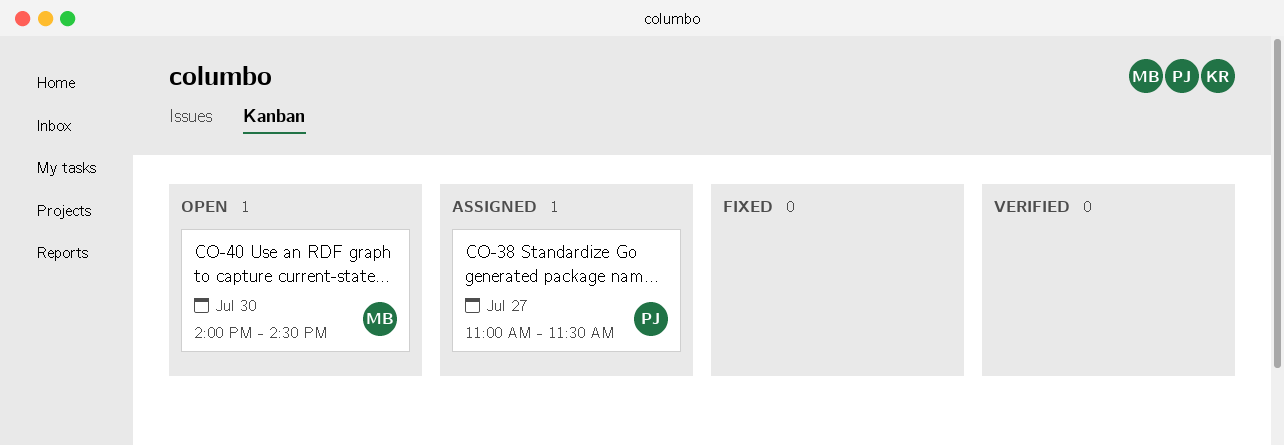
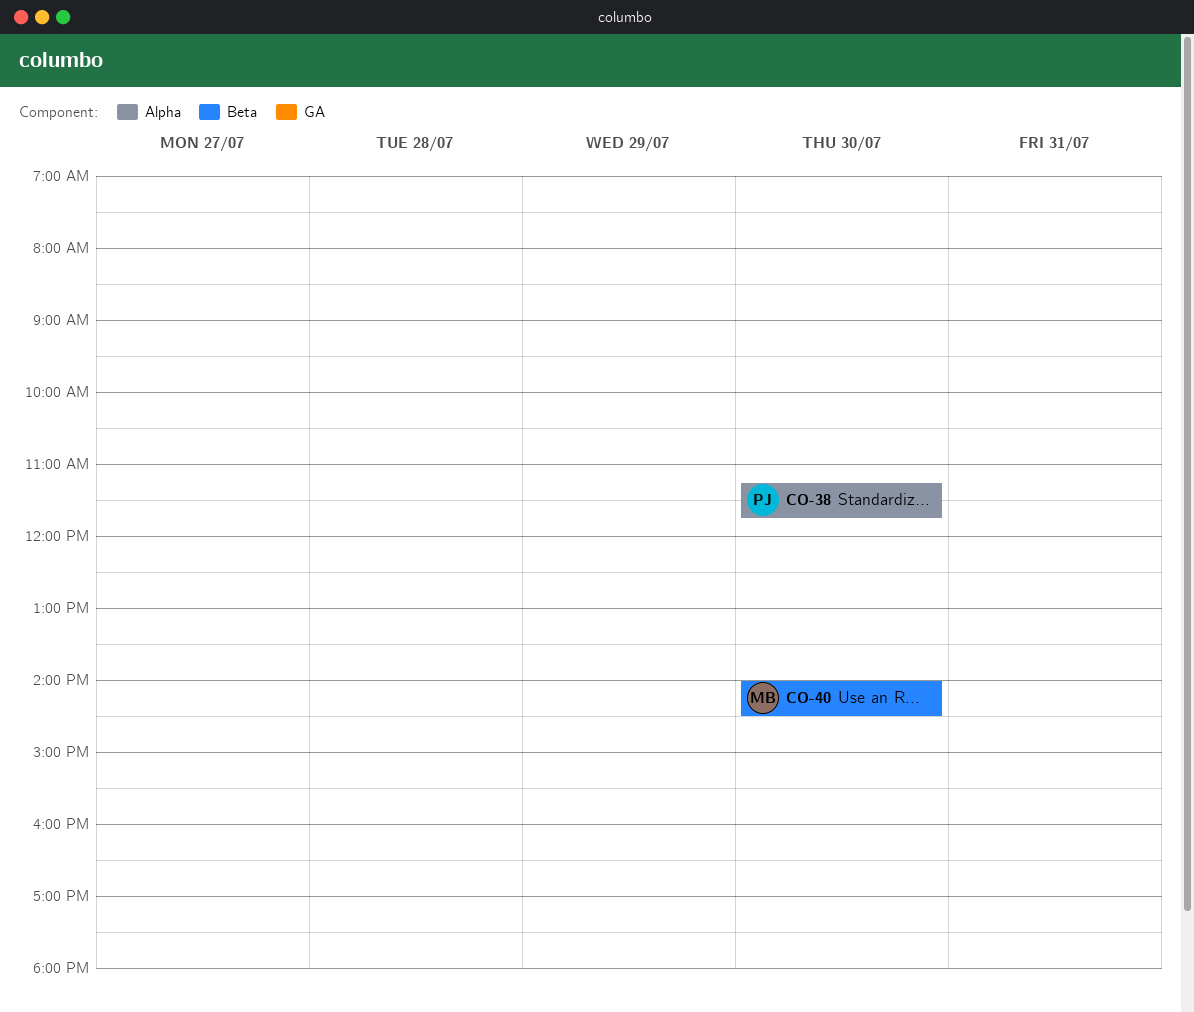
CO-38, day: Jul 27 -> Jul 30
CO-38, begins: 11:00 -> 11:15
CO-38, ends: 11:30 -> 11:45

